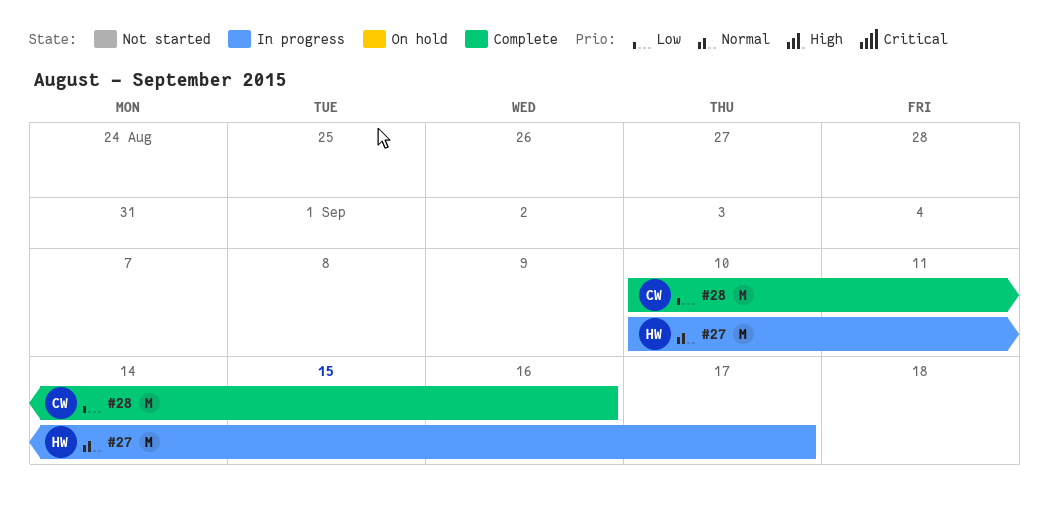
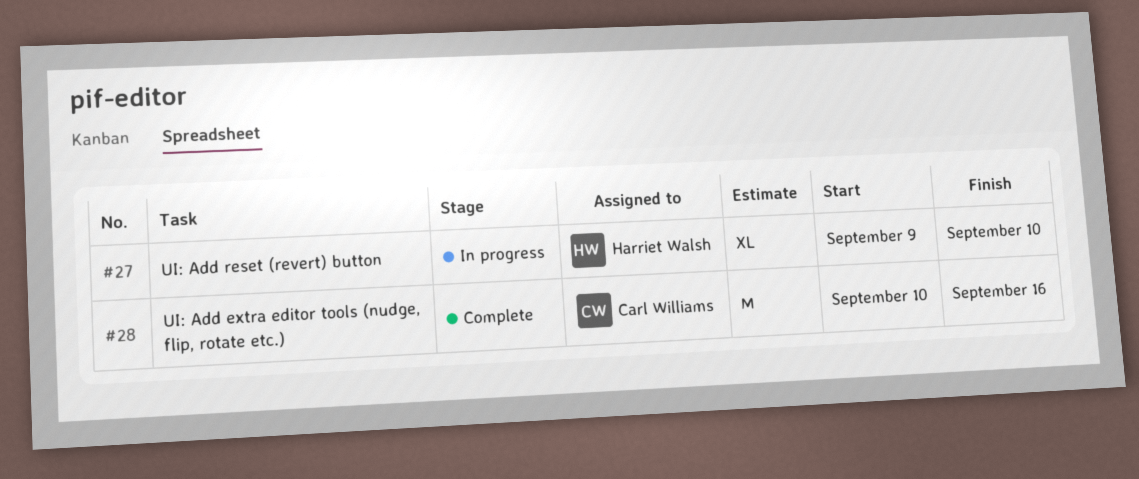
#27, estimate: M -> XL
#27, start: Sep 10 -> Sep 9
#27, due: Sep 17 -> Sep 10

